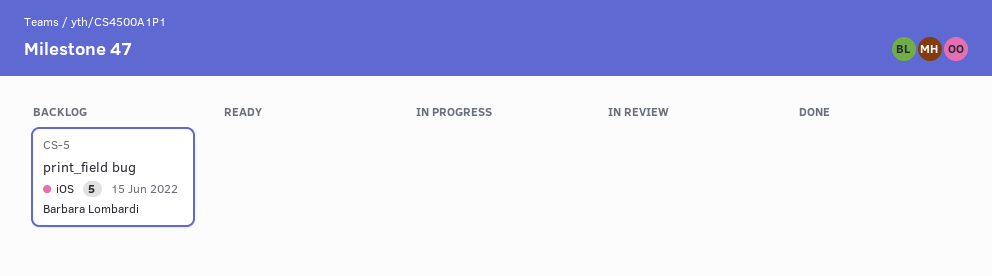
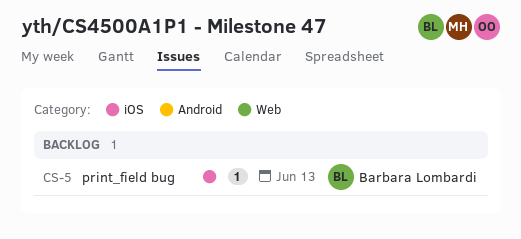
CS-5, estimate: 5 -> 1
CS-5, due: Jun 15 -> Jun 13

